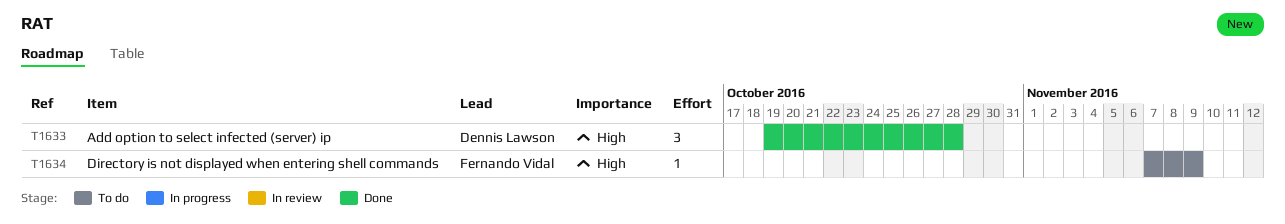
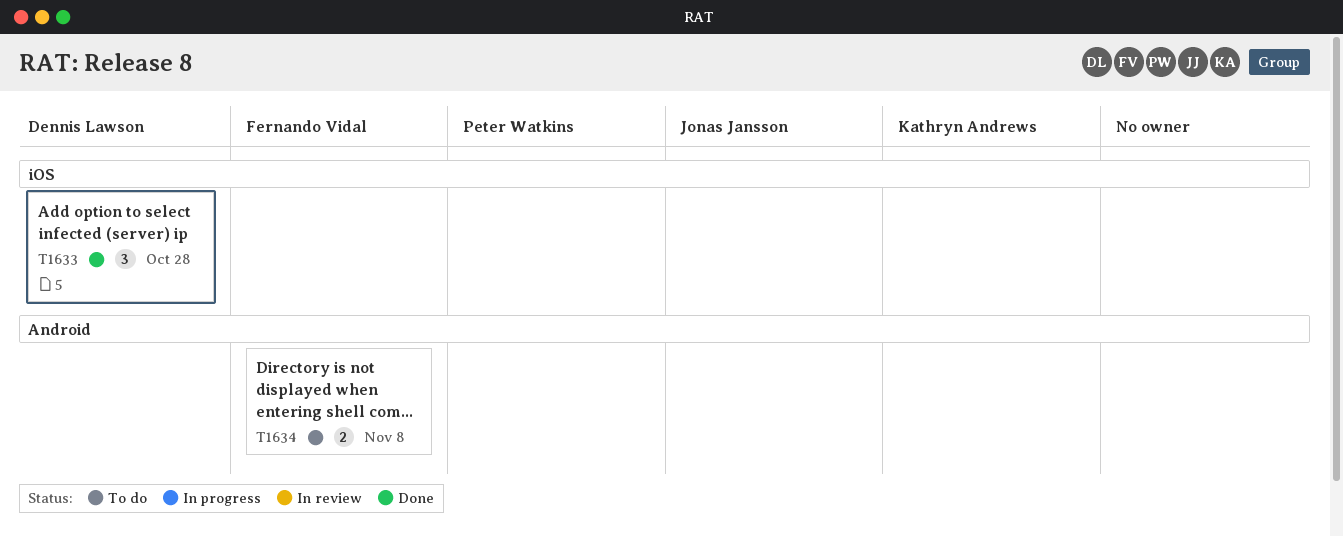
T1634, estimate: 1 -> 2
T1634, due: Nov 9 -> Nov 8

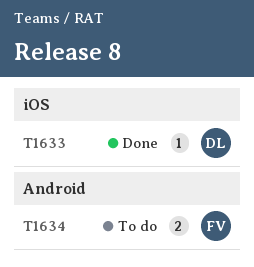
T1633, estimate: 3 -> 1

